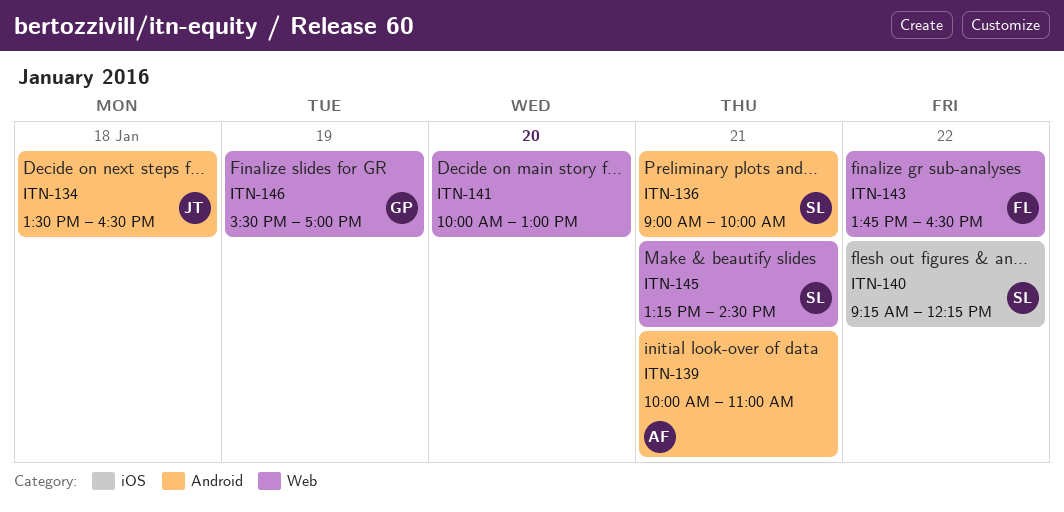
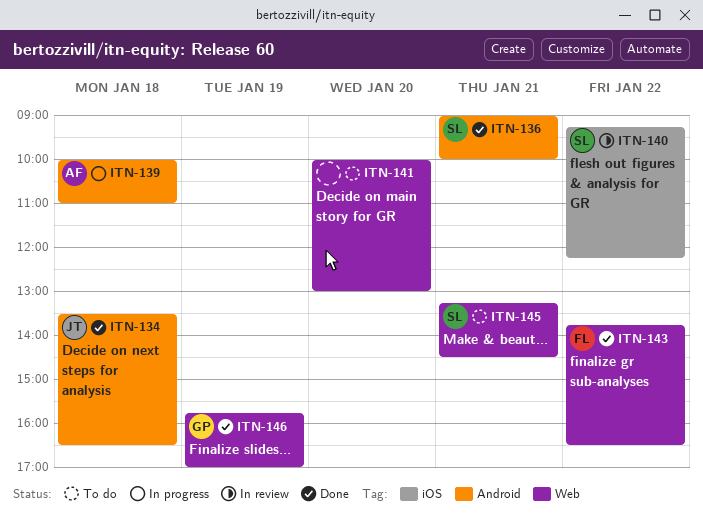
ITN-139, day: Jan 21 -> Jan 18
ITN-146, begins: 15:30 -> 15:45

